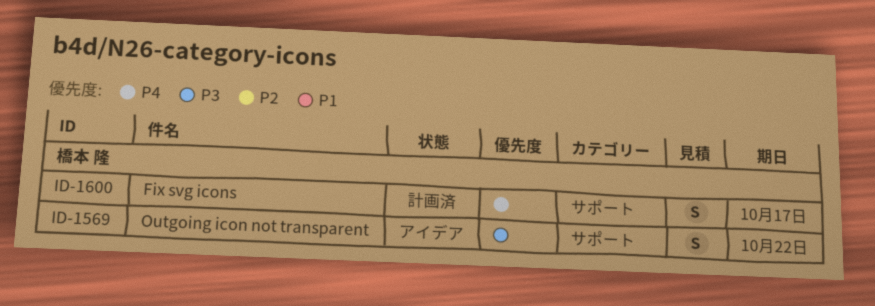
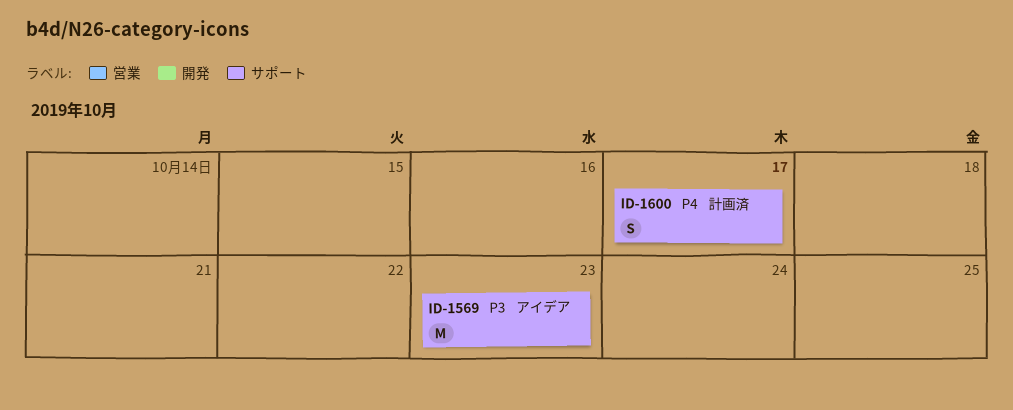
ID-1569, estimate: S -> M
ID-1569, due: Oct 22 -> Oct 23

